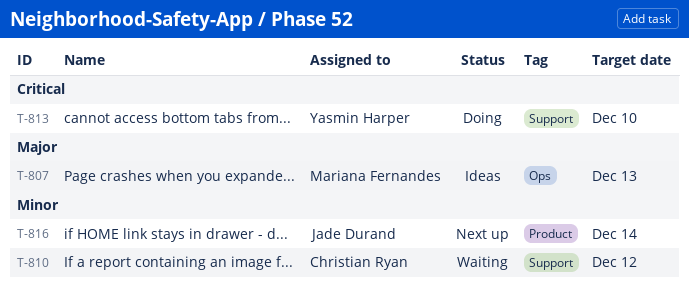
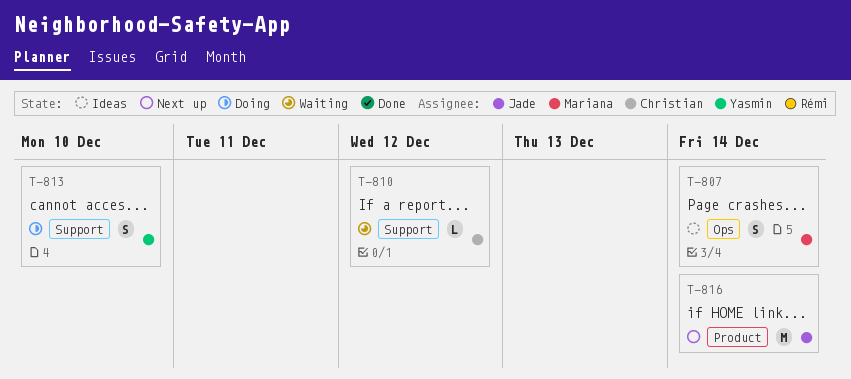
T-807, due: Dec 13 -> Dec 14

